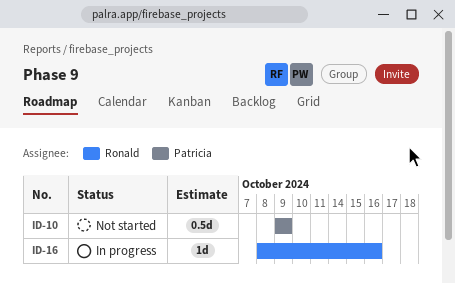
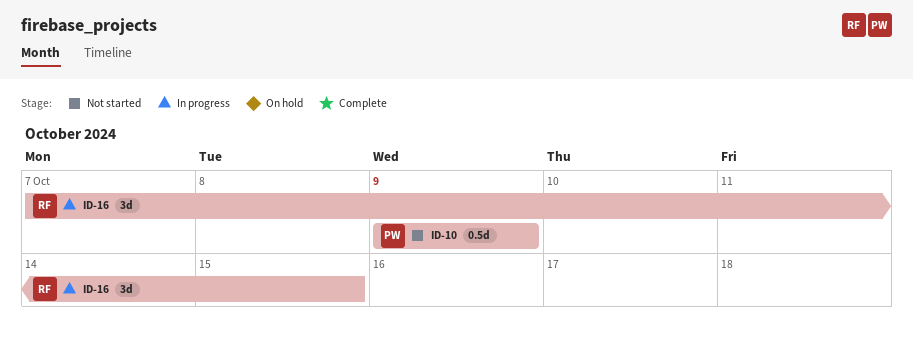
ID-16, estimate: 1d -> 3d
ID-16, start: Oct 8 -> Oct 7
ID-16, due: Oct 16 -> Oct 15

